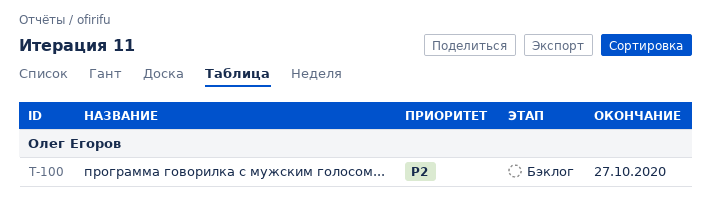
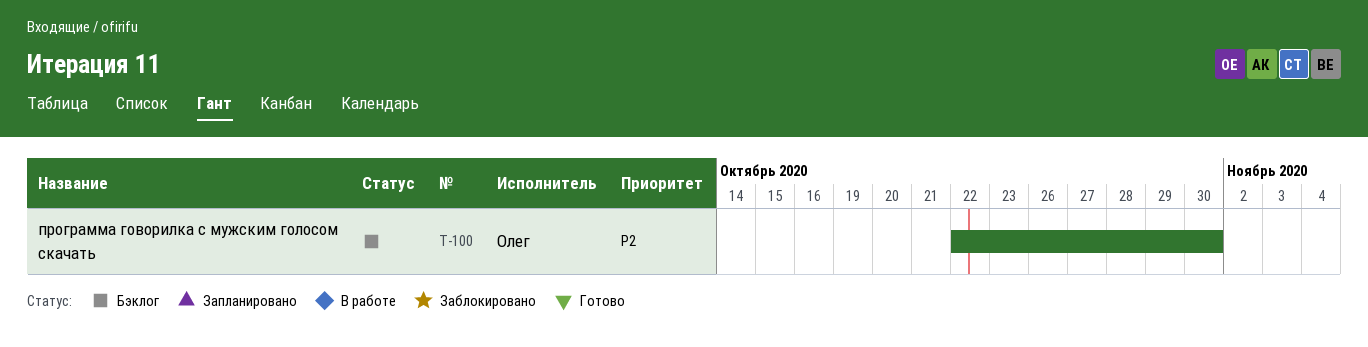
T-100, due: Oct 27 -> Oct 30

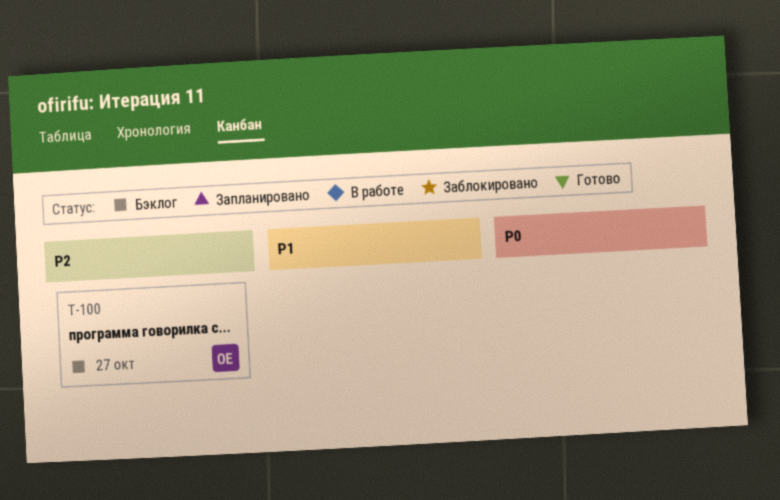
T-100, due: Oct 30 -> Oct 27

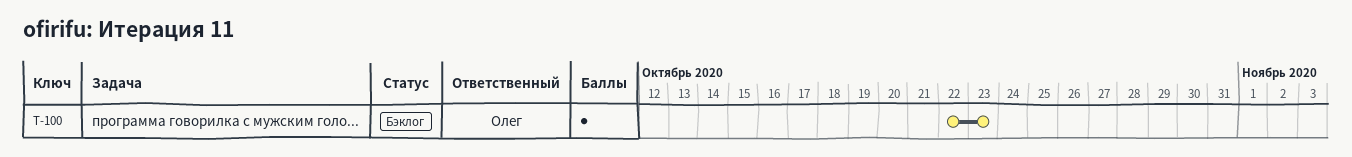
T-100, due: Oct 27 -> Oct 23

